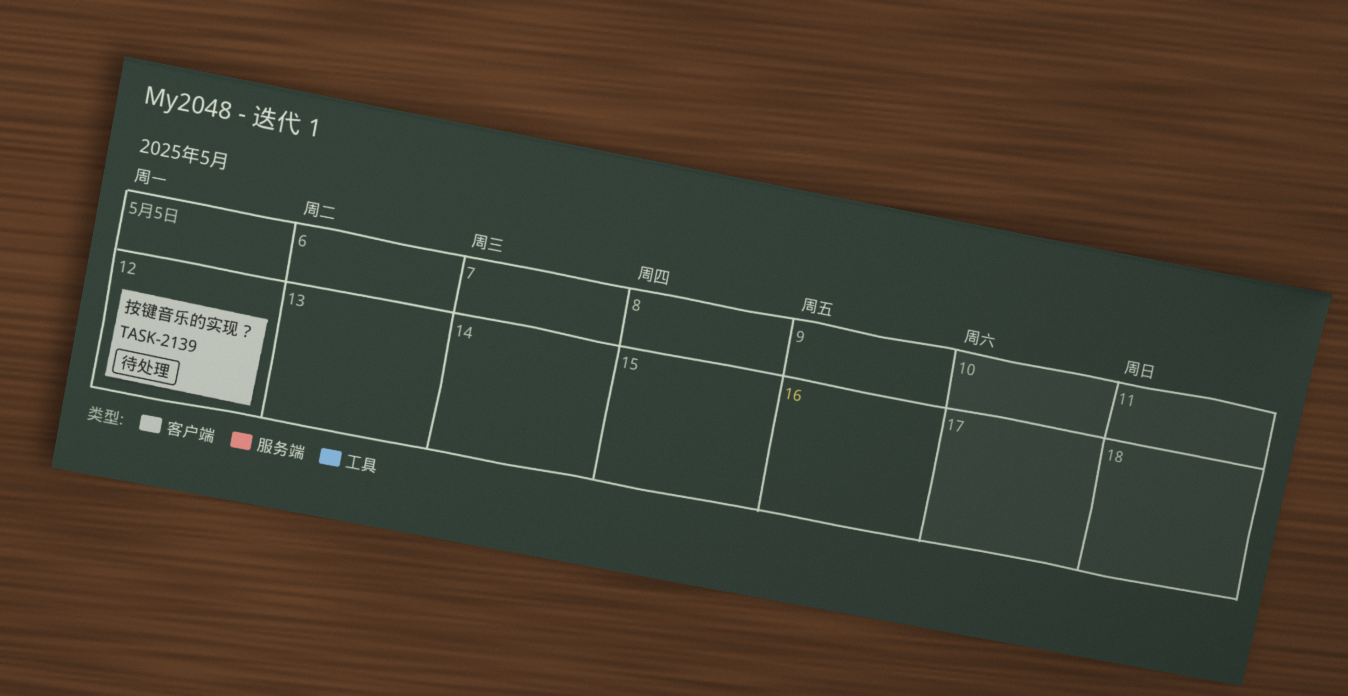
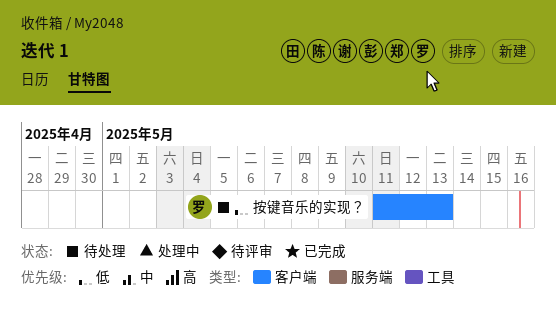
按键音乐的实现？, due: May 12 -> May 13

